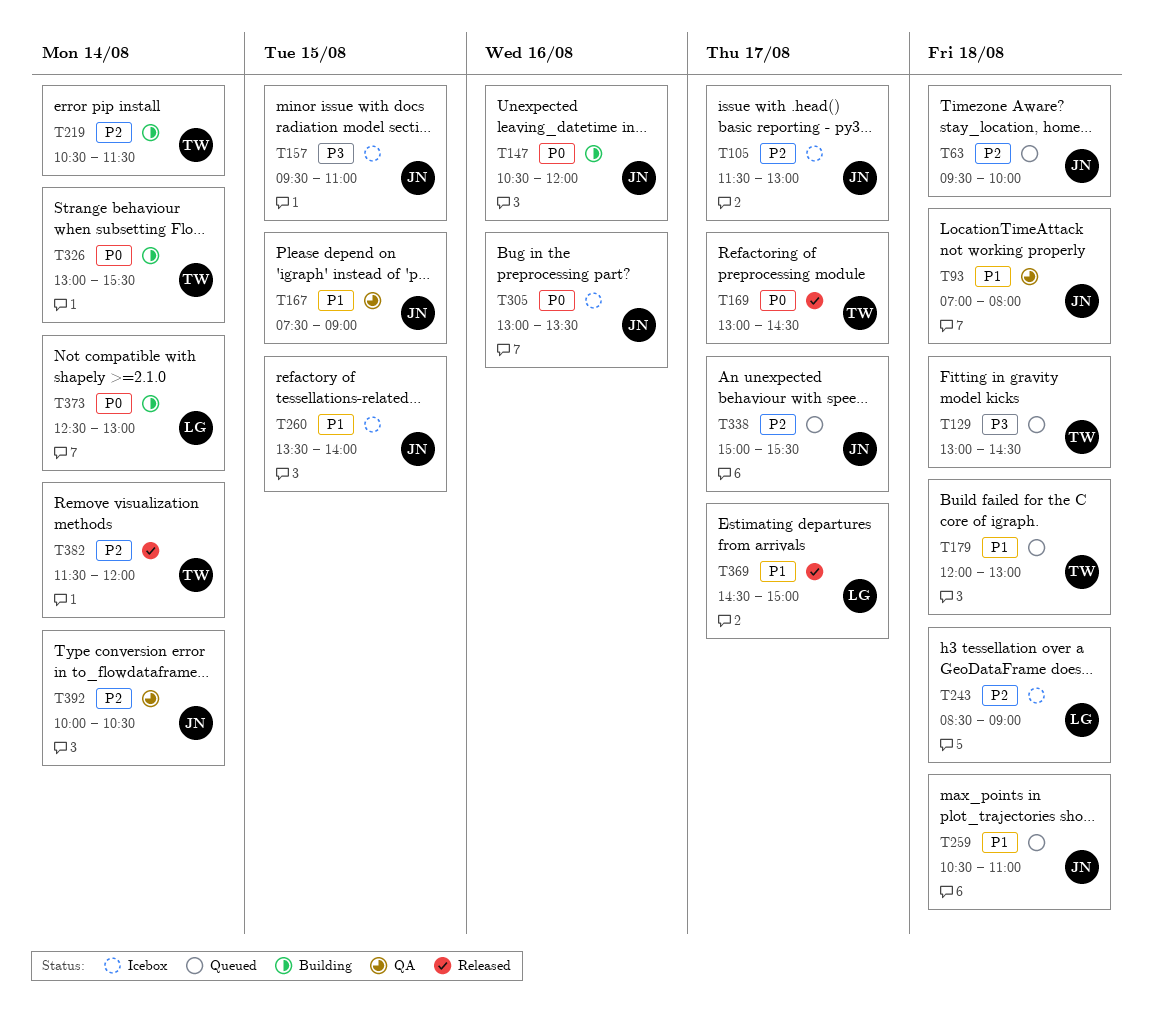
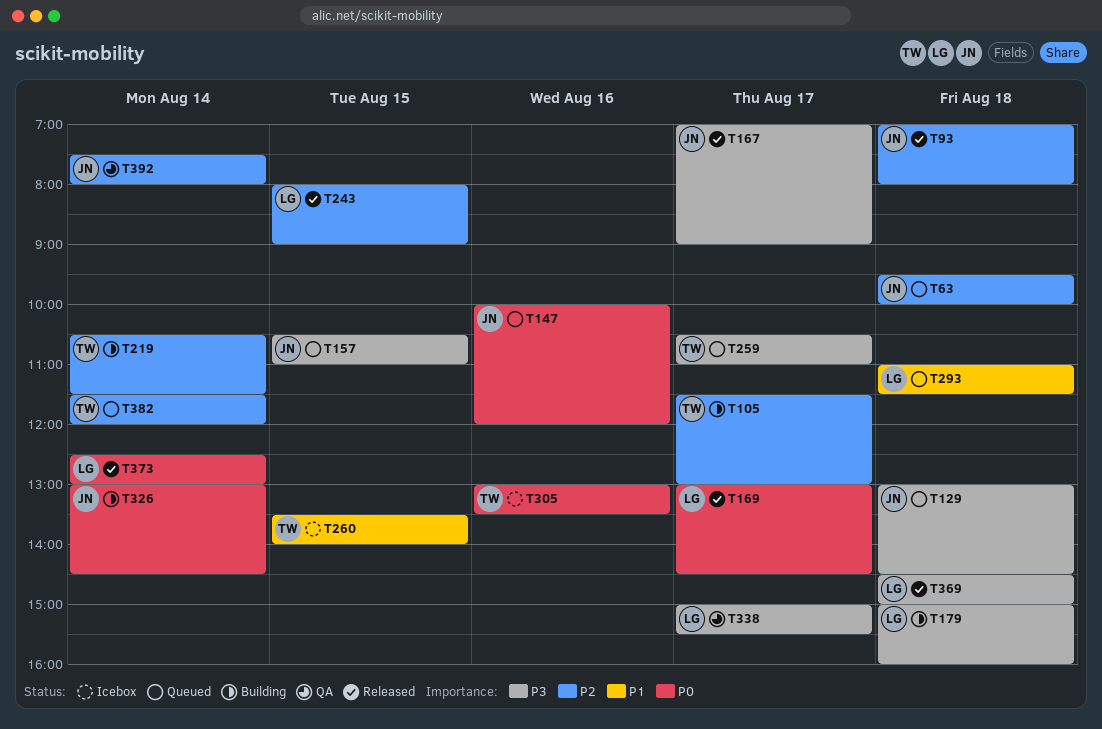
T93, status: QA -> Released
T93, priority: P1 -> P2
T105, status: Icebox -> Building
T105, owner: JN -> TW
T129, owner: TW -> JN
T147, status: Building -> Queued
T147, begins: 10:30 -> 10:00
T157, status: Icebox -> Queued
T157, begins: 09:30 -> 10:30
T167, status: QA -> Released
T167, priority: P1 -> P3
T167, day: Aug 15 -> Aug 17
T167, begins: 07:30 -> 07:00
T169, owner: TW -> LG
T179, status: Queued -> Building
T179, owner: TW -> LG
T179, priority: P1 -> P3
T179, begins: 12:00 -> 15:00
T179, ends: 13:00 -> 16:00
T243, status: Icebox -> Released
T243, day: Aug 18 -> Aug 15
T243, begins: 08:30 -> 08:00
T259, owner: JN -> TW
T259, priority: P1 -> P3
T259, day: Aug 18 -> Aug 17
T260, owner: JN -> TW
T293: none -> present
T305, owner: JN -> TW
T326, owner: TW -> JN
T326, ends: 15:30 -> 14:30
T338, status: Queued -> QA
T338, owner: JN -> LG
T338, priority: P2 -> P3
T369, priority: P1 -> P3
T369, day: Aug 17 -> Aug 18
T373, status: Building -> Released
T382, status: Released -> Queued
T392, begins: 10:00 -> 07:30
T392, ends: 10:30 -> 08:00

